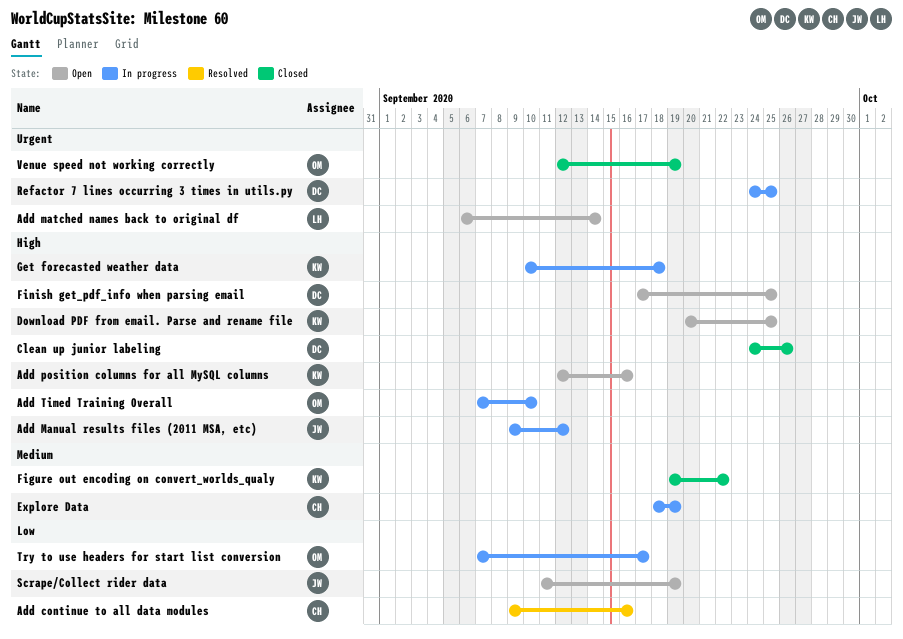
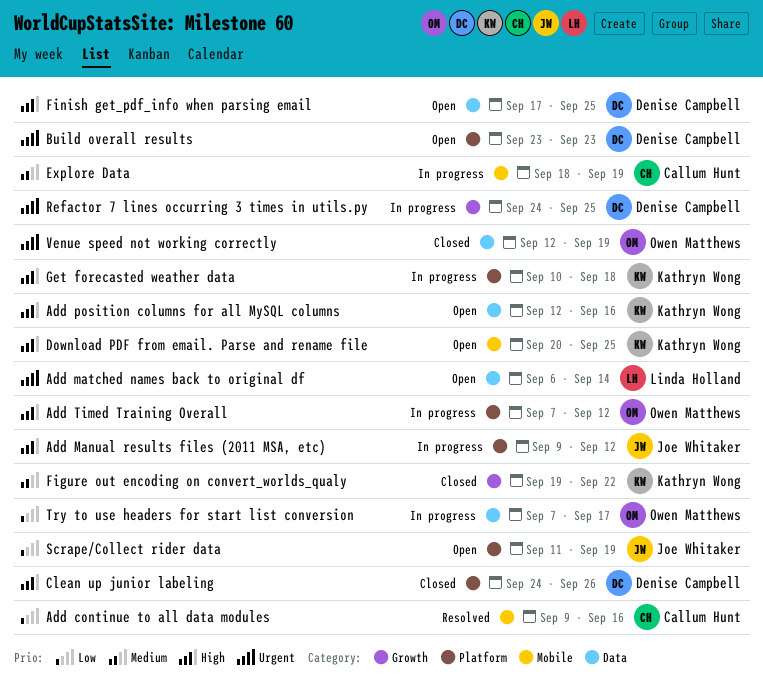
Add Timed Training Overall, due: Sep 10 -> Sep 12
Build overall results: none -> present

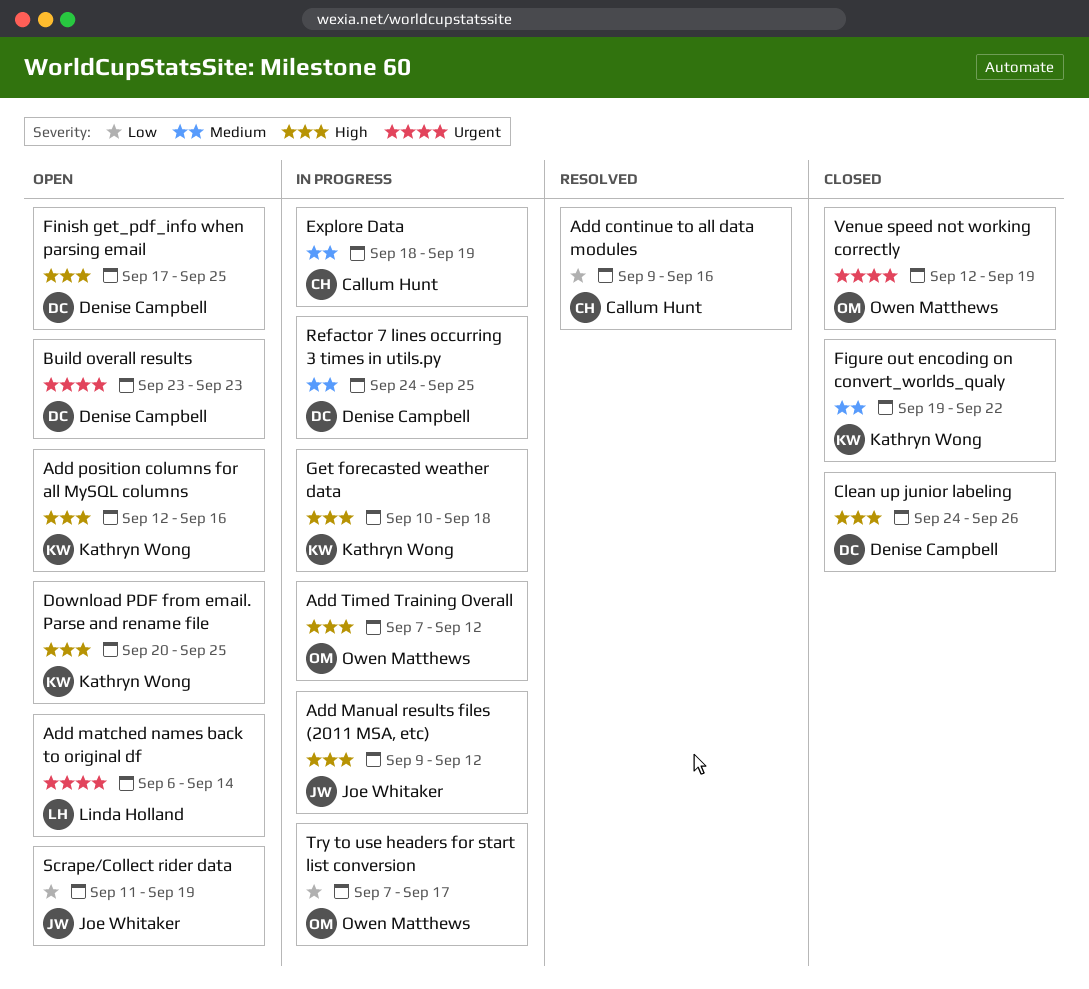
Refactor 7 lines occurring 3 times in utils.py, priority: Urgent -> Medium

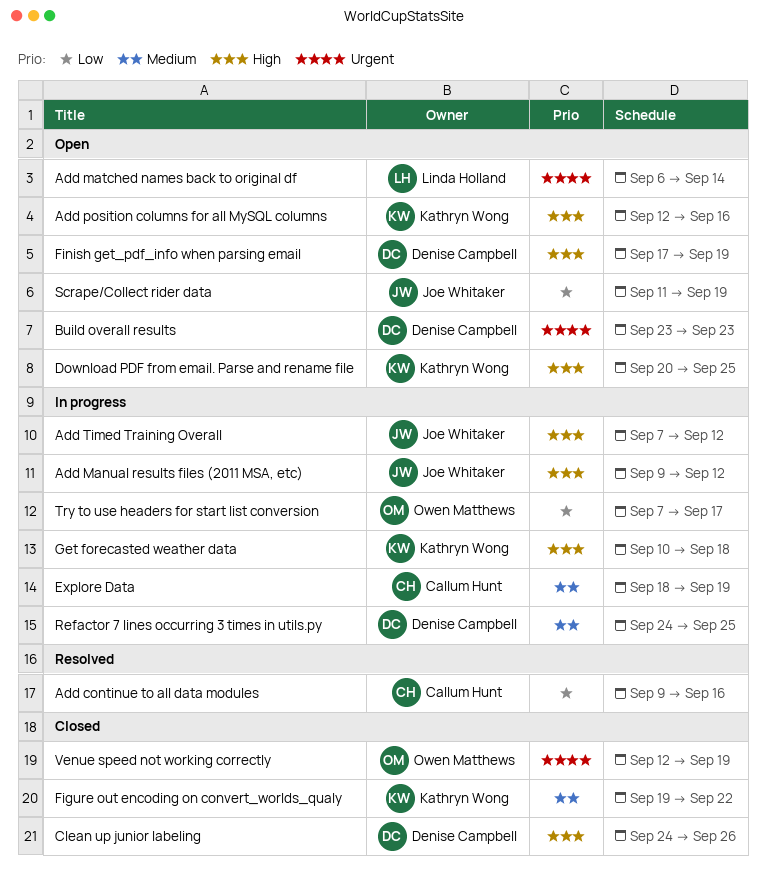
Add Timed Training Overall, owner: Owen Matthews -> Joe Whitaker
Finish get_pdf_info when parsing email, due: Sep 25 -> Sep 19

